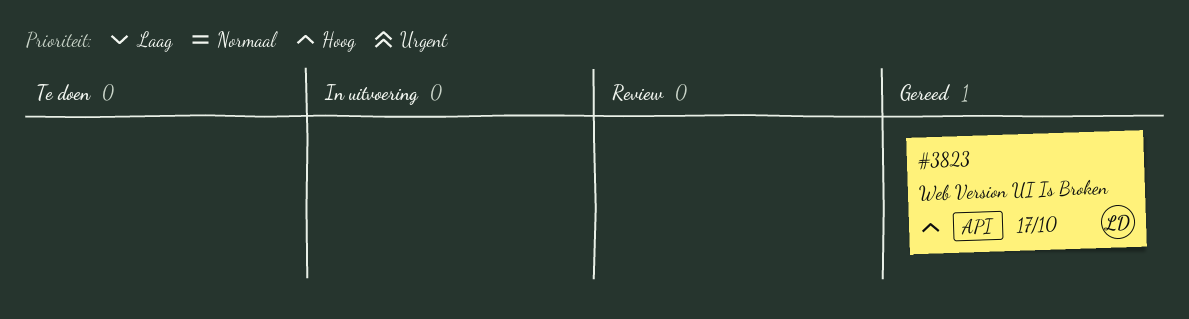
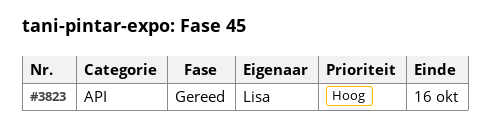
#3823, due: Oct 17 -> Oct 16

